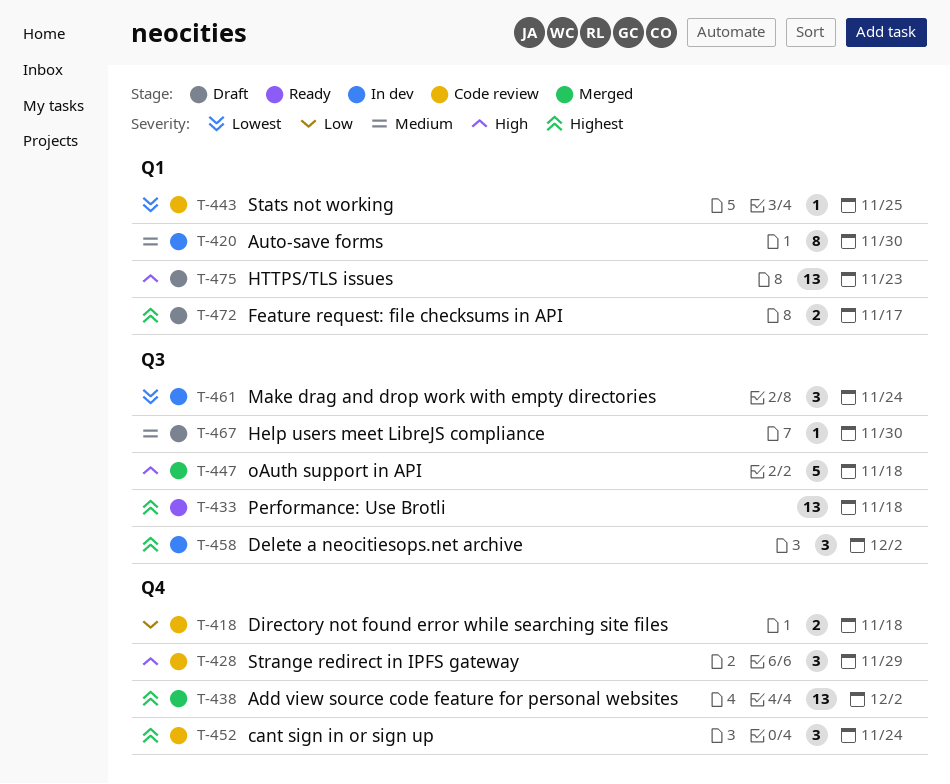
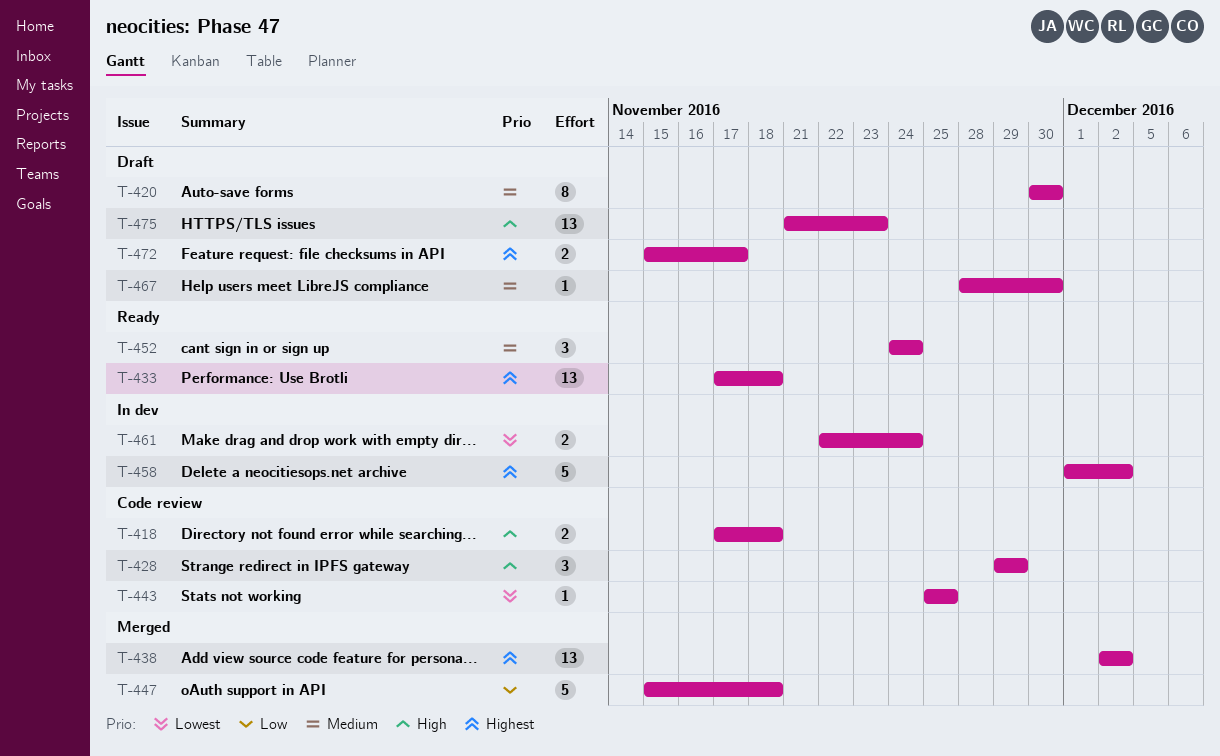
T-418, priority: Low -> High
T-420, status: In dev -> Draft
T-447, priority: High -> Low
T-452, status: Code review -> Ready
T-452, priority: Highest -> Medium
T-458, estimate: 3 -> 5
T-461, estimate: 3 -> 2

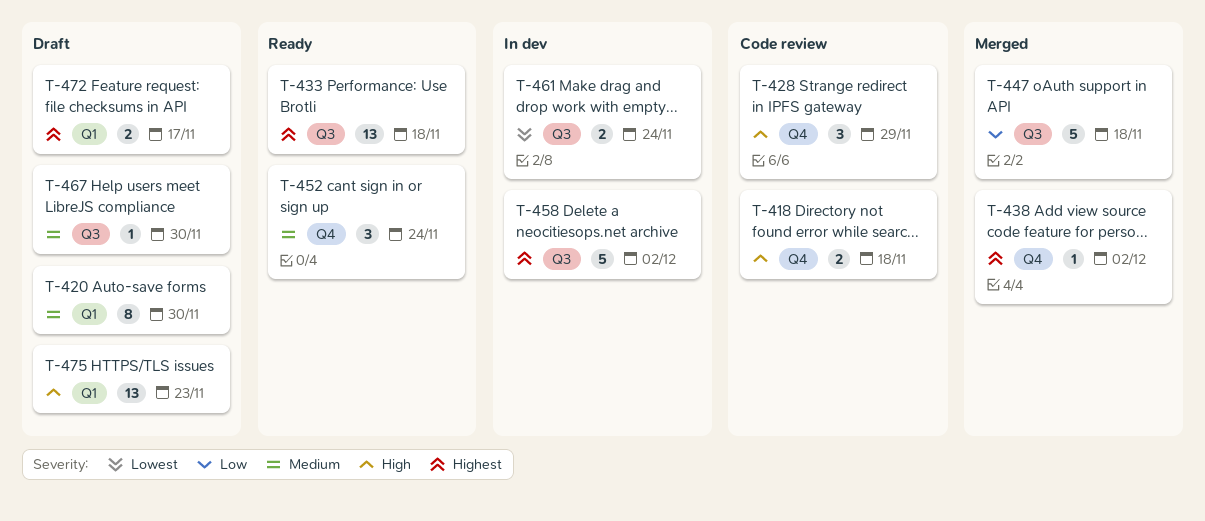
T-438, estimate: 13 -> 1
T-443: present -> none

